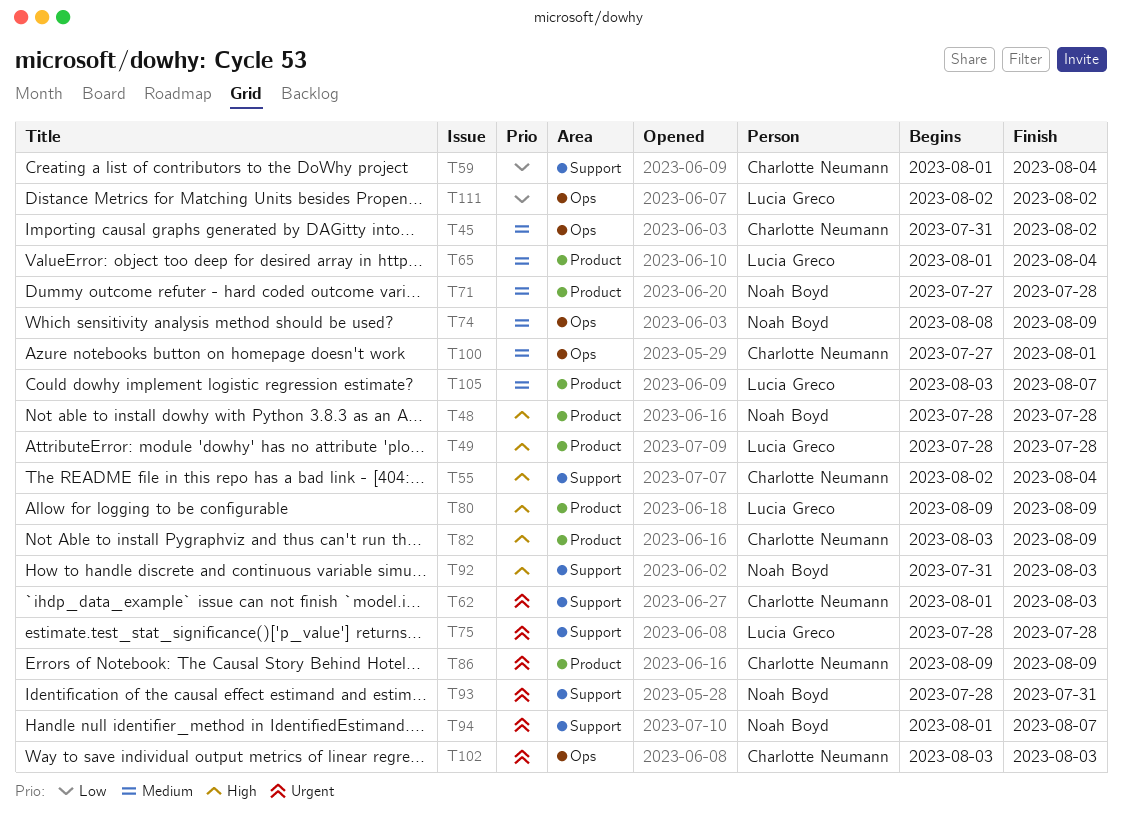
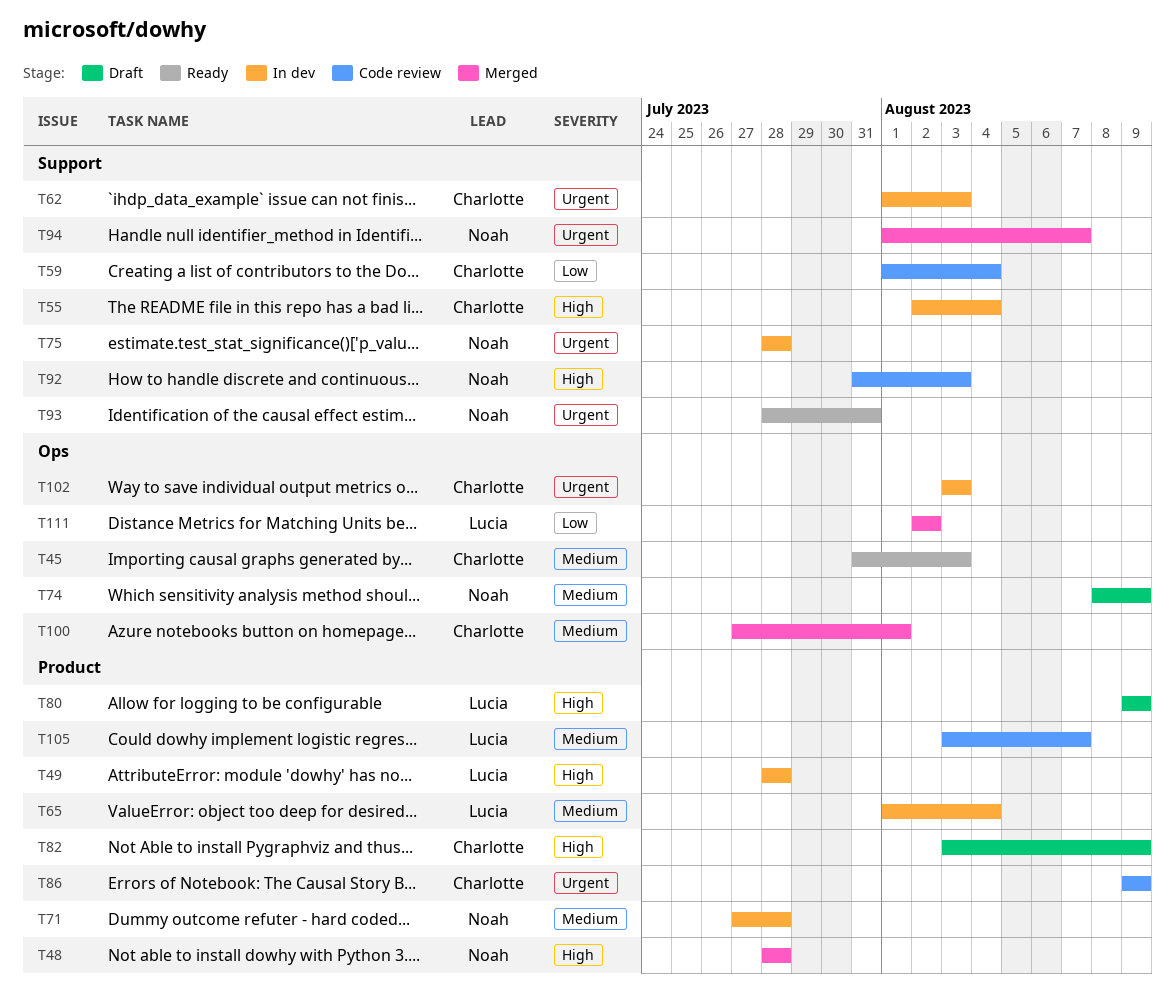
T45, due: Aug 2 -> Aug 3
T75, owner: Lucia Greco -> Noah Boyd

